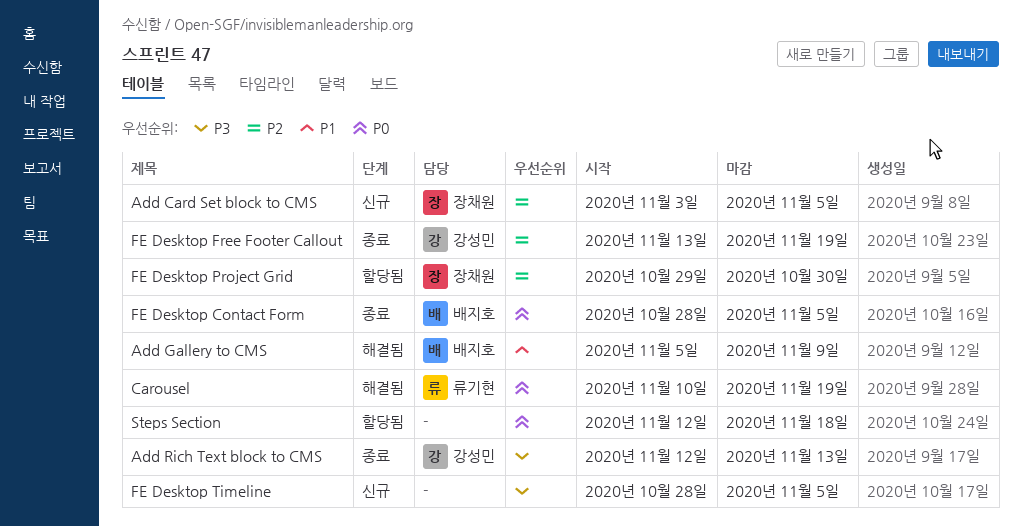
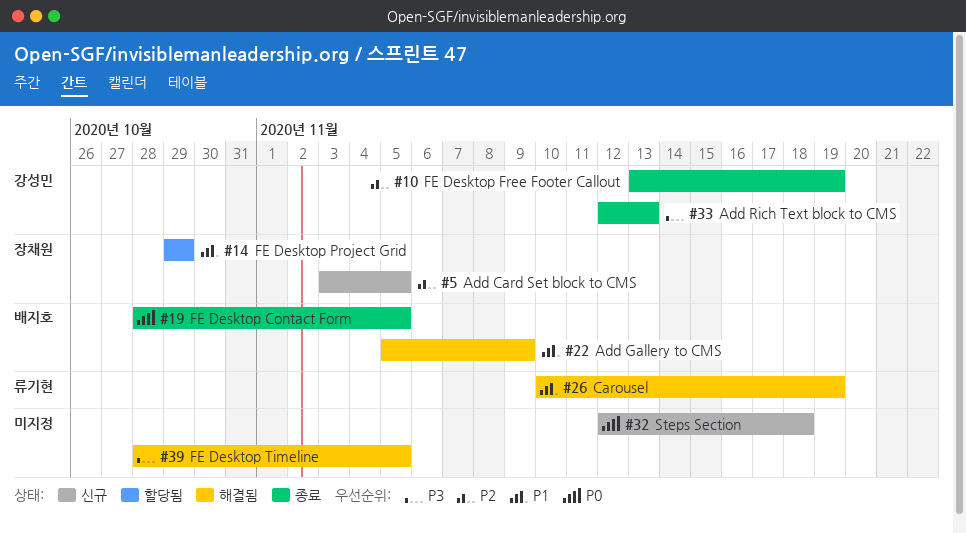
Carousel, priority: P0 -> P1
FE Desktop Project Grid, priority: P2 -> P1
FE Desktop Project Grid, due: Oct 30 -> Oct 29
FE Desktop Timeline, status: 신규 -> 해결됨
Steps Section, status: 할당됨 -> 신규

